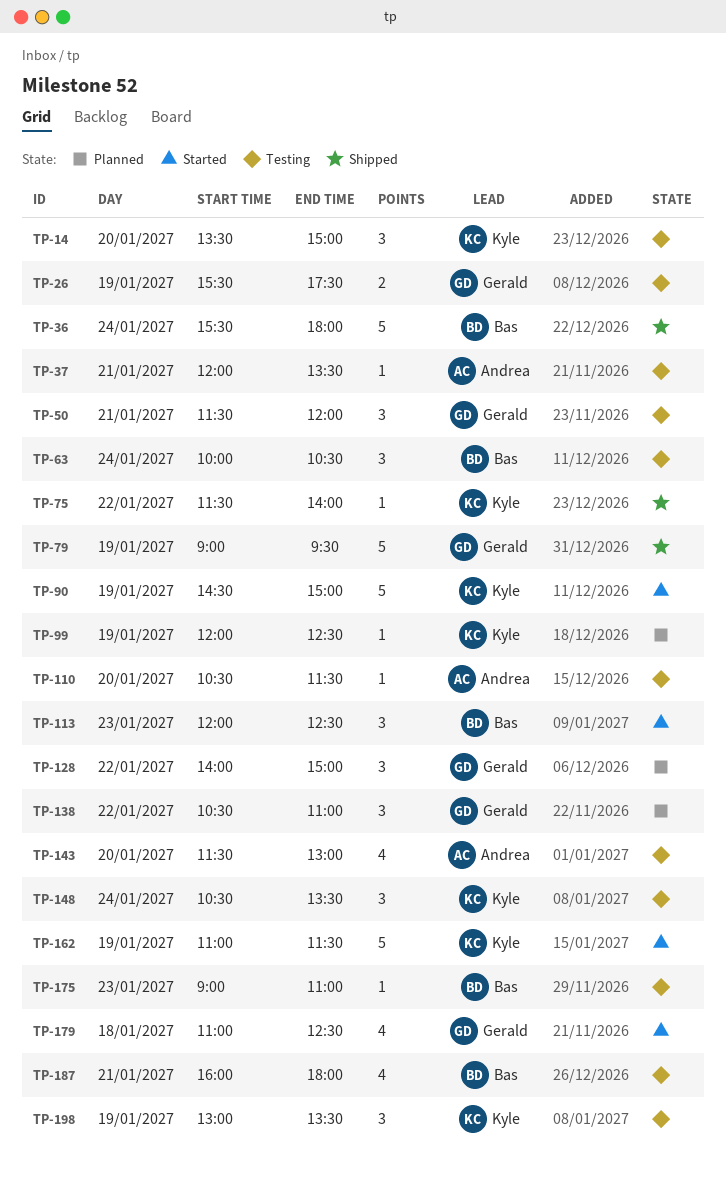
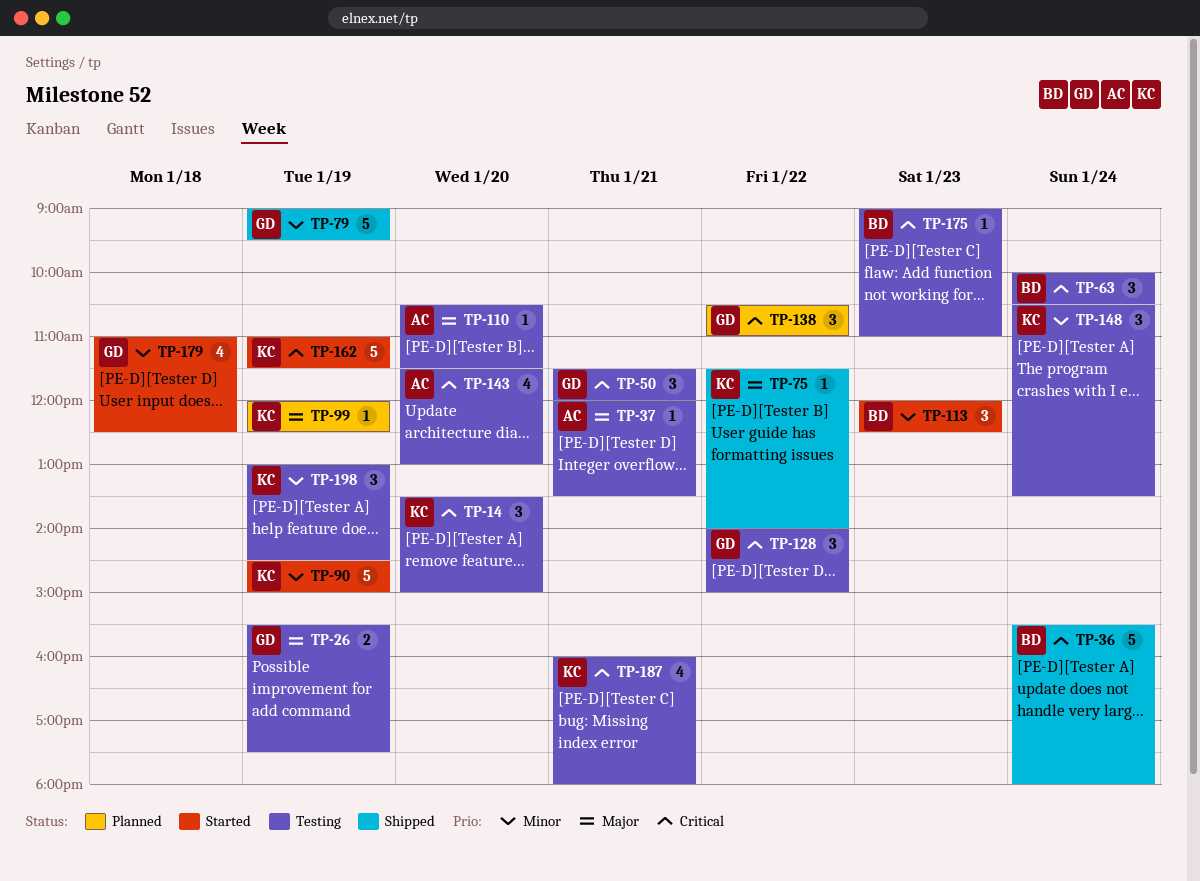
TP-128, status: Planned -> Testing
TP-187, owner: Bas -> Kyle
TP-198, ends: 13:30 -> 14:30

